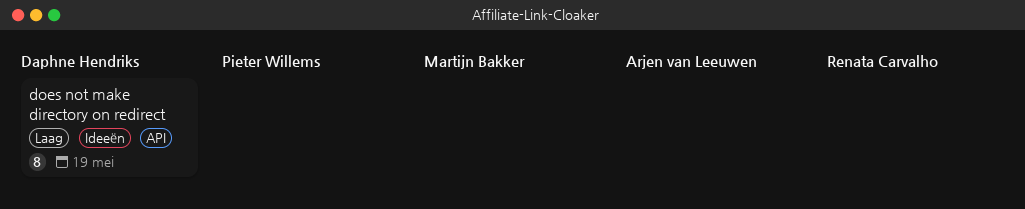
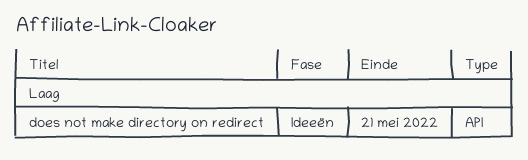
does not make directory on redirect, due: May 19 -> May 21

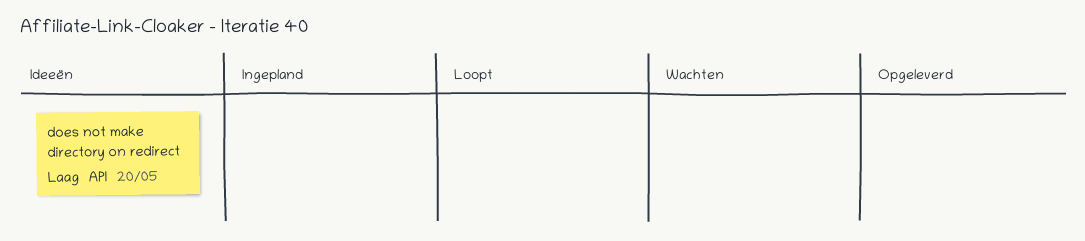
does not make directory on redirect, due: May 21 -> May 20

